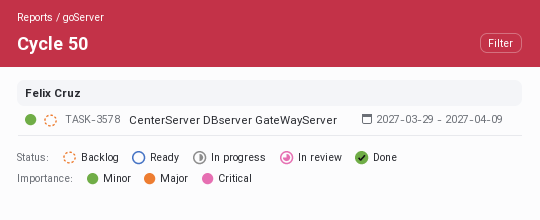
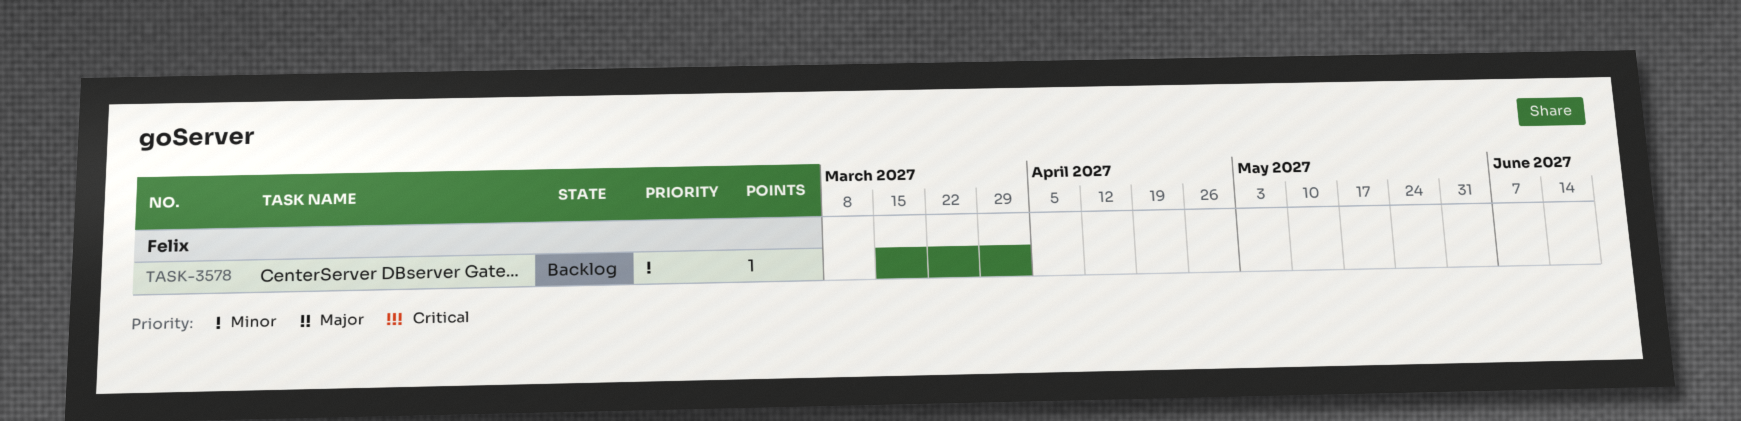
TASK-3578, start: Mar 29 -> Mar 15
TASK-3578, due: Apr 9 -> Apr 2

